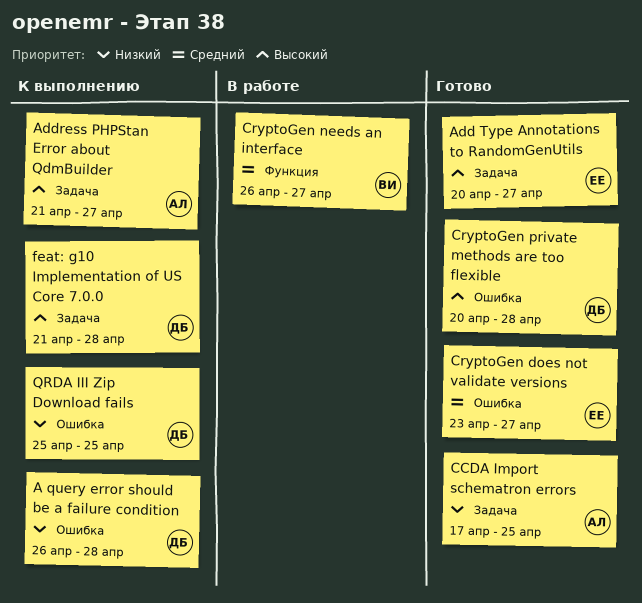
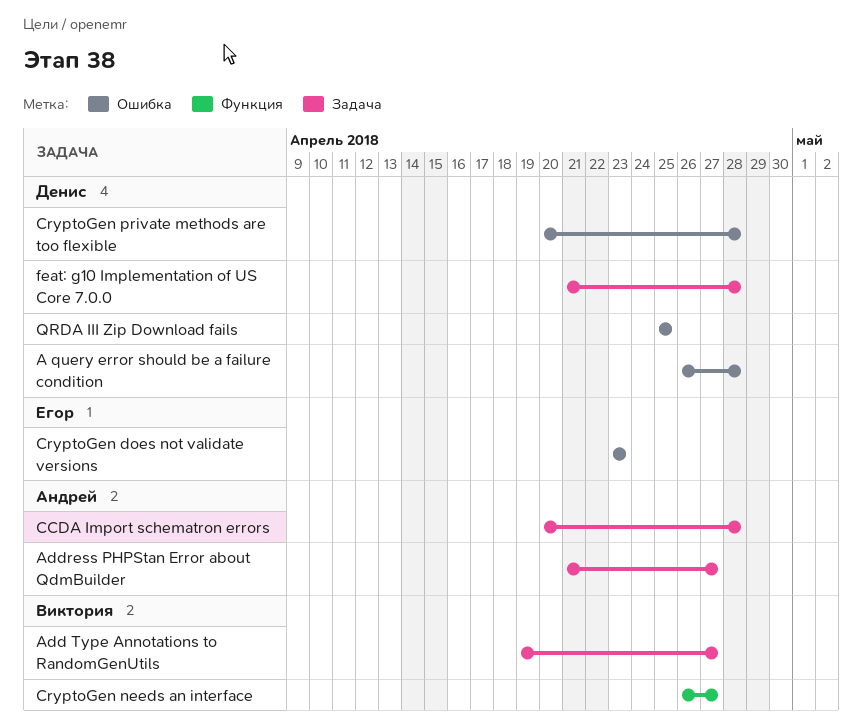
Add Type Annotations to RandomGenUtils, owner: Егор -> Виктория
Add Type Annotations to RandomGenUtils, start: Apr 20 -> Apr 19
CCDA Import schematron errors, start: Apr 17 -> Apr 20
CCDA Import schematron errors, due: Apr 25 -> Apr 28
CryptoGen does not validate versions, due: Apr 27 -> Apr 23

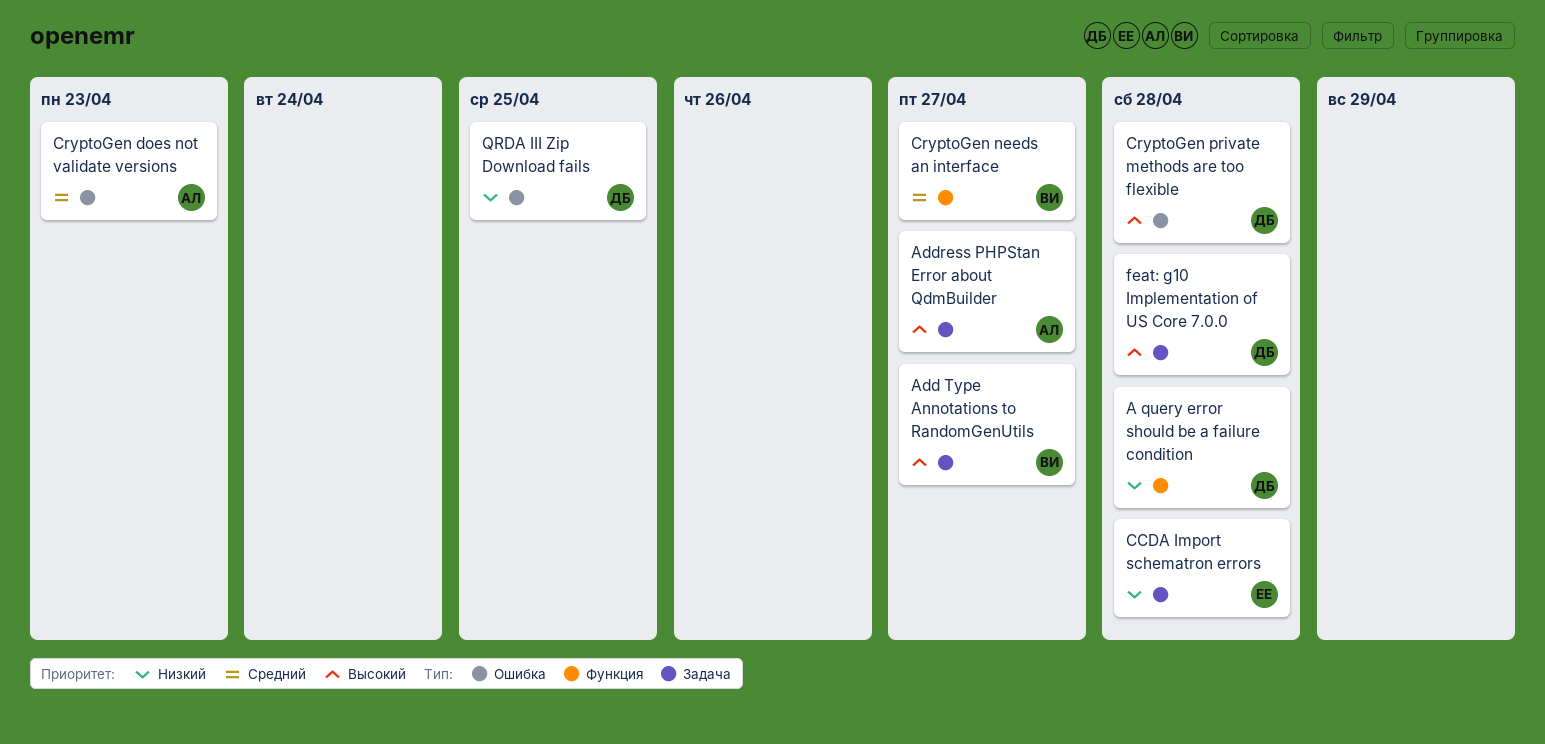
A query error should be a failure condition, label: Ошибка -> Функция
CCDA Import schematron errors, owner: Андрей -> Егор
CryptoGen does not validate versions, owner: Егор -> Андрей

